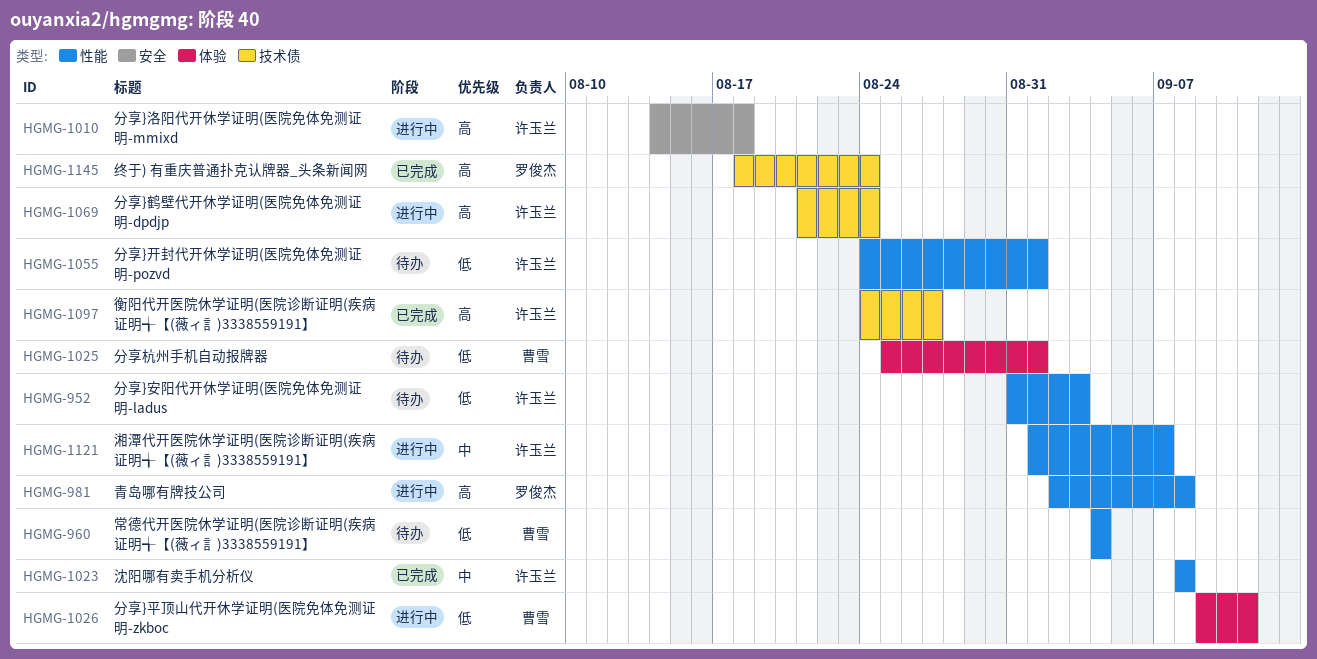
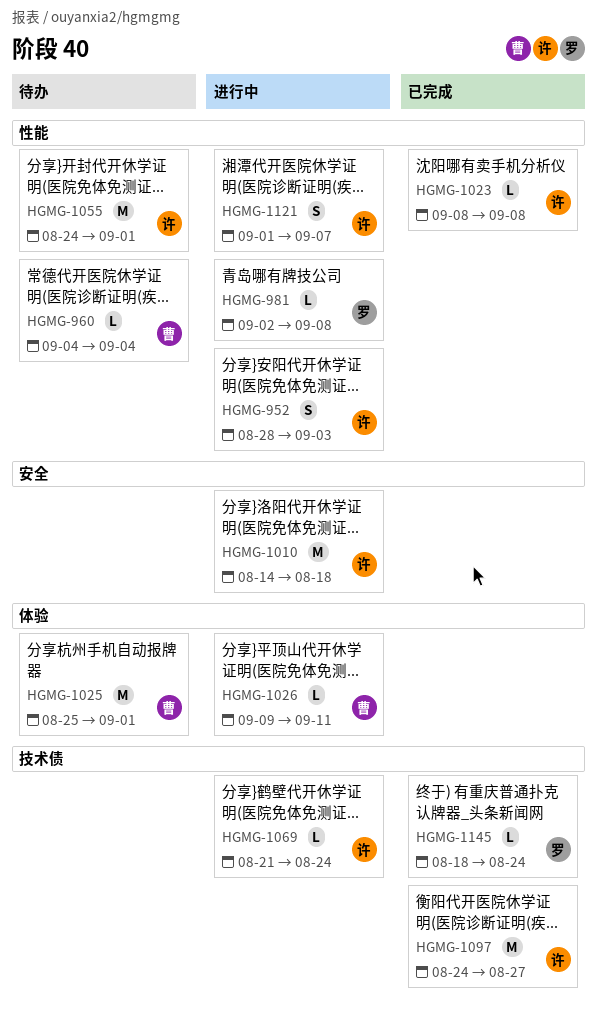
HGMG-952, status: 待办 -> 进行中
HGMG-952, start: Aug 31 -> Aug 28

